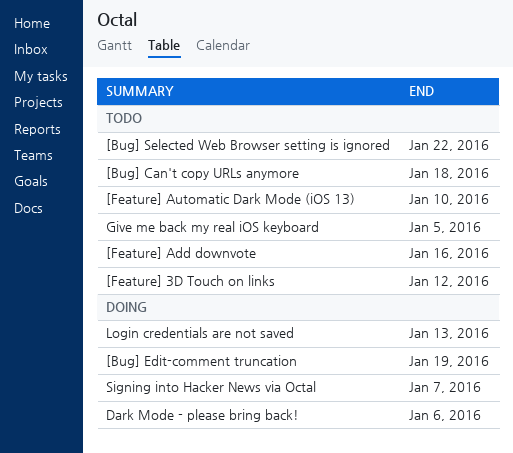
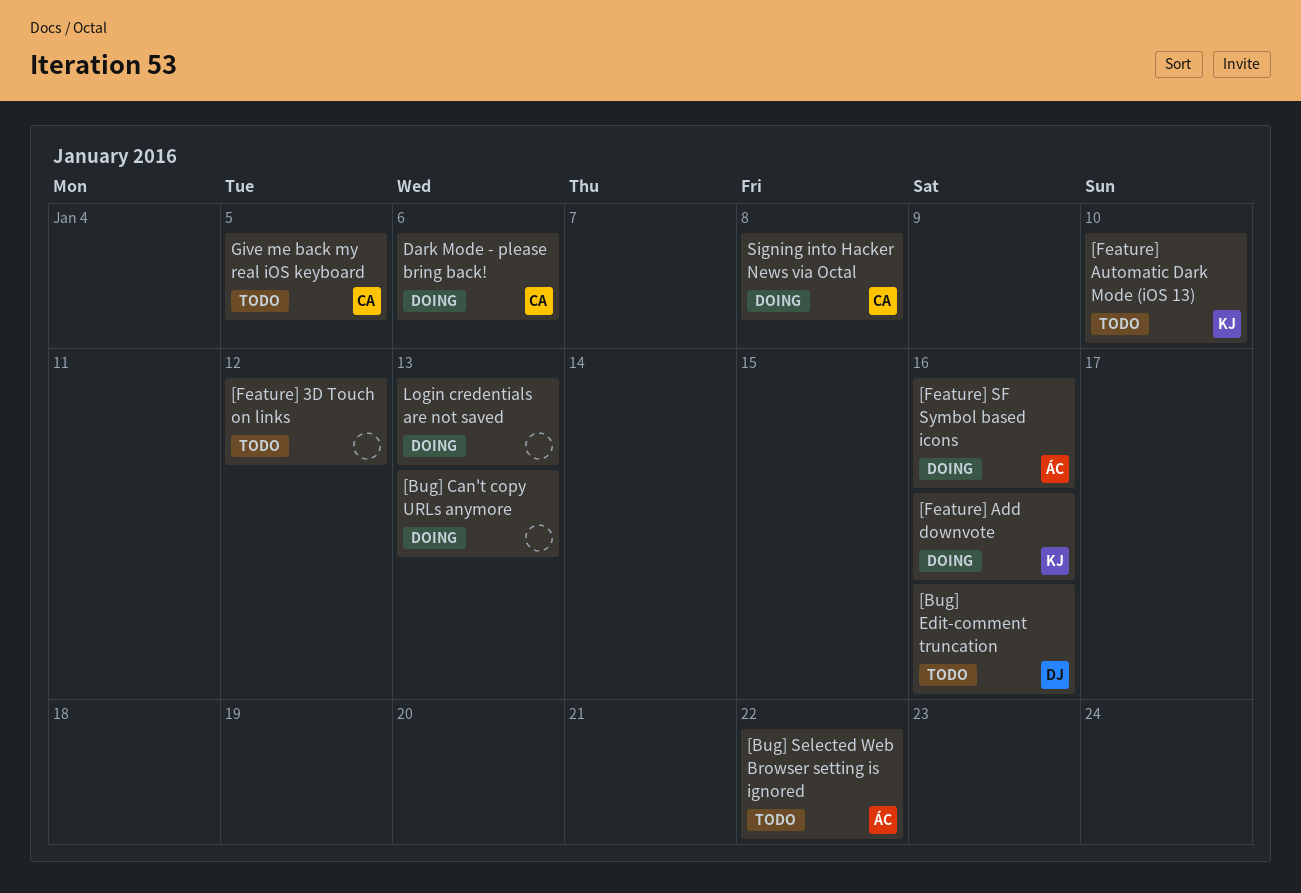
[Bug] Can't copy URLs anymore, status: Todo -> Doing
[Bug] Can't copy URLs anymore, due: Jan 18 -> Jan 13
[Bug] Edit-comment truncation, status: Doing -> Todo
[Bug] Edit-comment truncation, due: Jan 19 -> Jan 16
[Feature] Add downvote, status: Todo -> Doing
[Feature] SF Symbol based icons: none -> present
Signing into Hacker News via Octal, due: Jan 7 -> Jan 8

